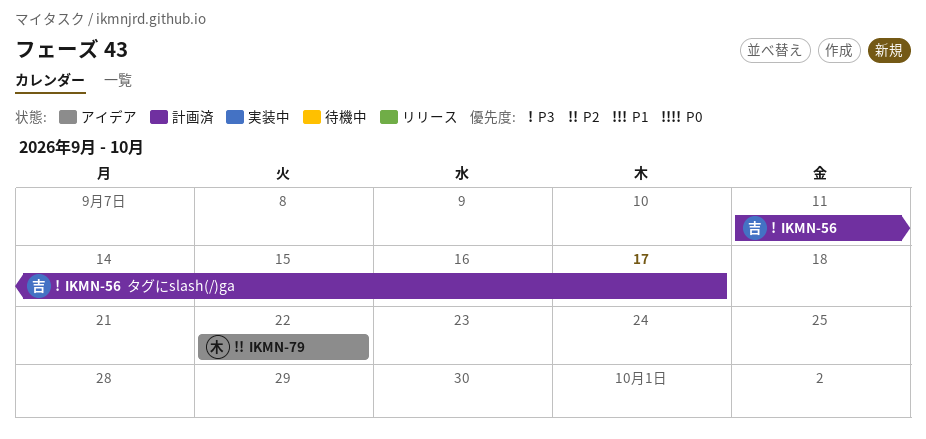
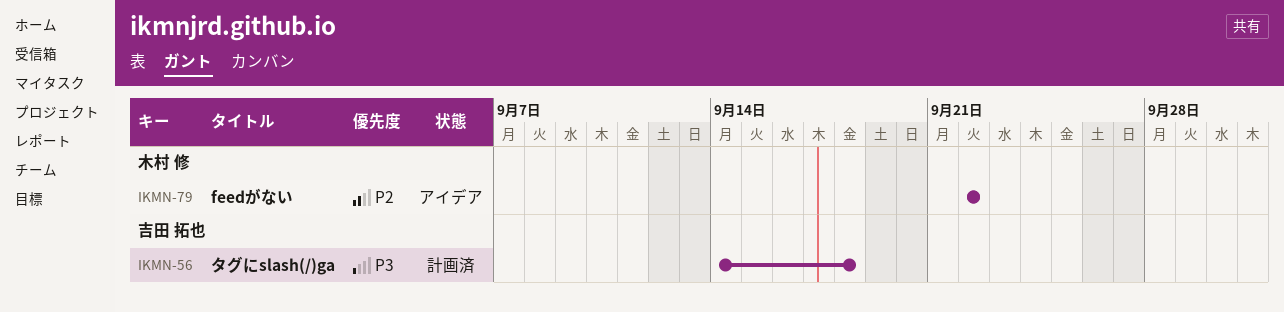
IKMN-56, start: Sep 11 -> Sep 14
IKMN-56, due: Sep 17 -> Sep 18

